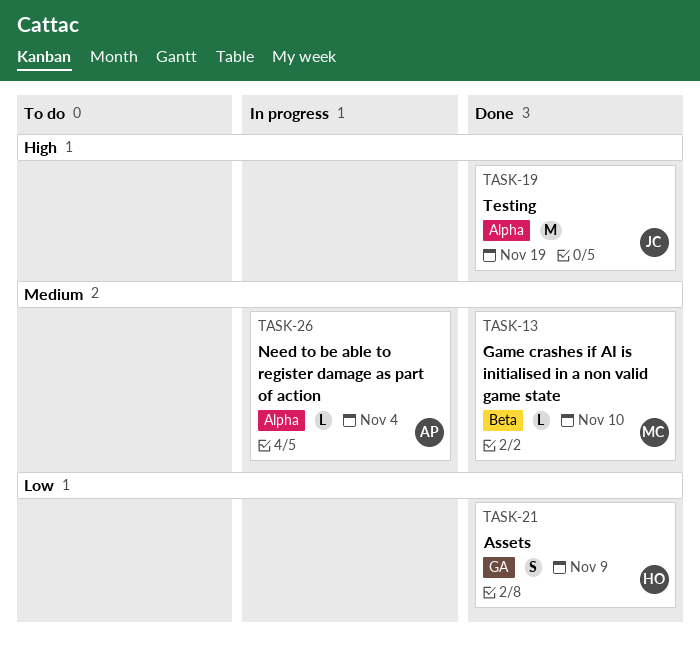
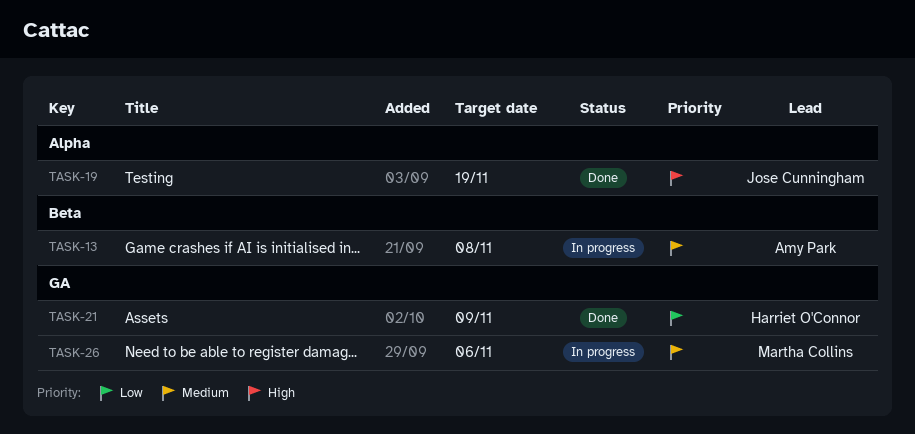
TASK-13, status: Done -> In progress
TASK-13, owner: Martha Collins -> Amy Park
TASK-13, due: Nov 10 -> Nov 8
TASK-26, owner: Amy Park -> Martha Collins
TASK-26, label: Alpha -> GA
TASK-26, due: Nov 4 -> Nov 6

